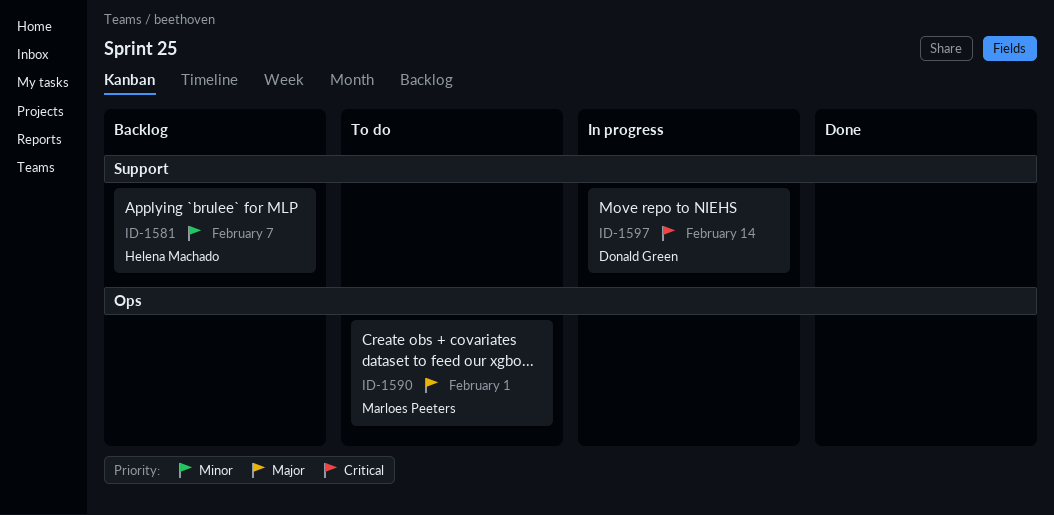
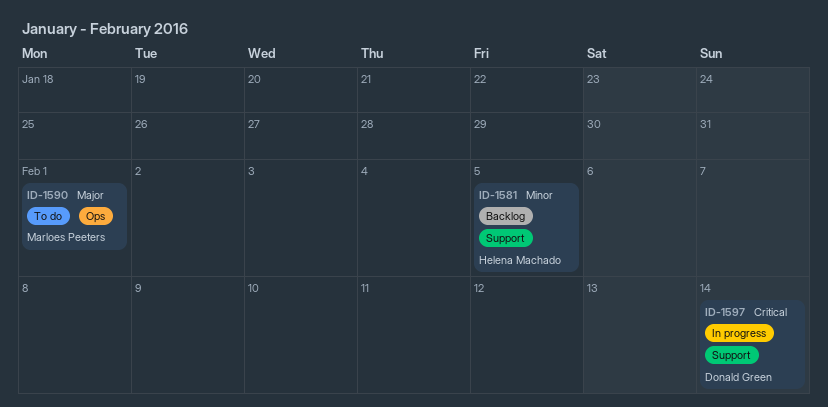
ID-1581, due: Feb 7 -> Feb 5

